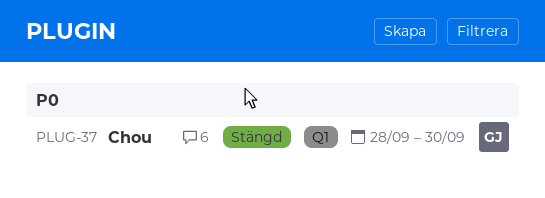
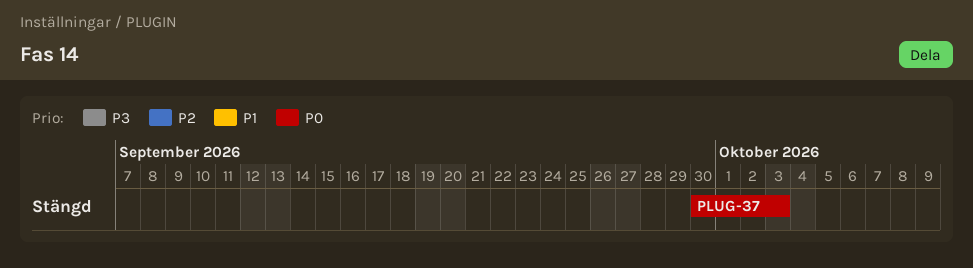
PLUG-37, start: Sep 28 -> Sep 30
PLUG-37, due: Sep 30 -> Oct 3

